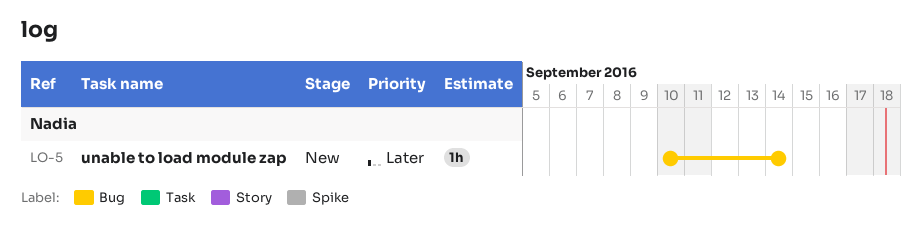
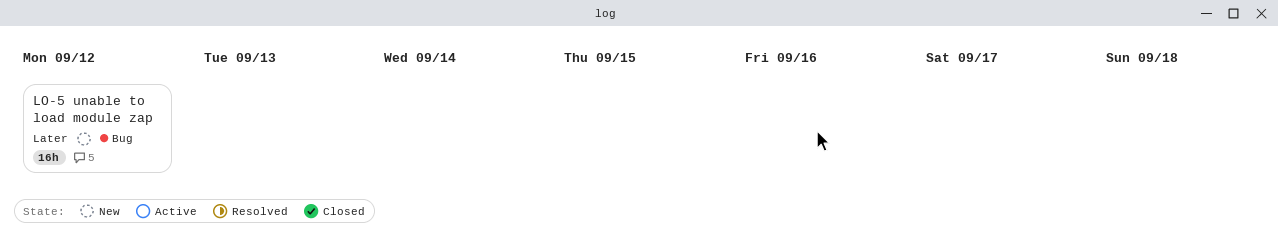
LO-5, estimate: 1h -> 16h
LO-5, due: Sep 14 -> Sep 12

